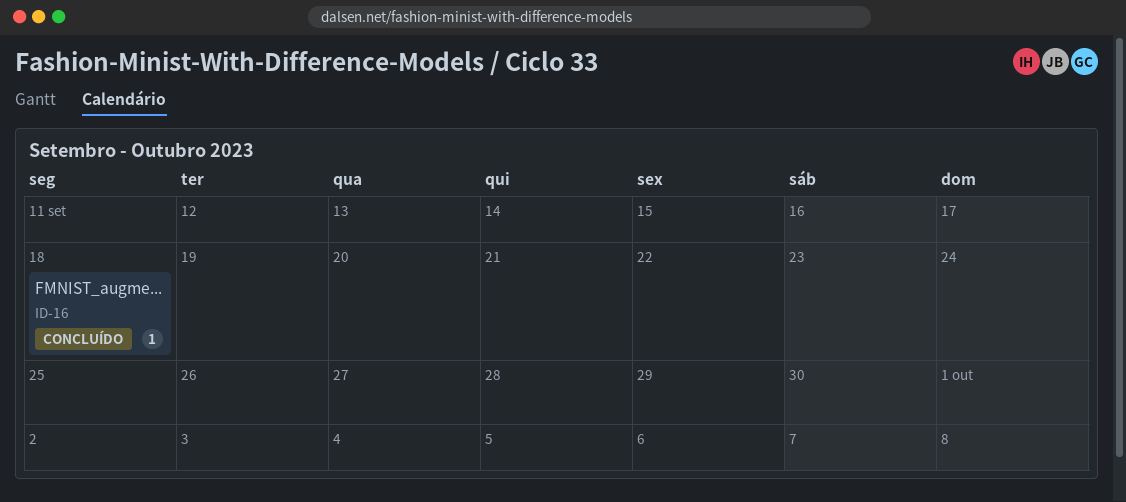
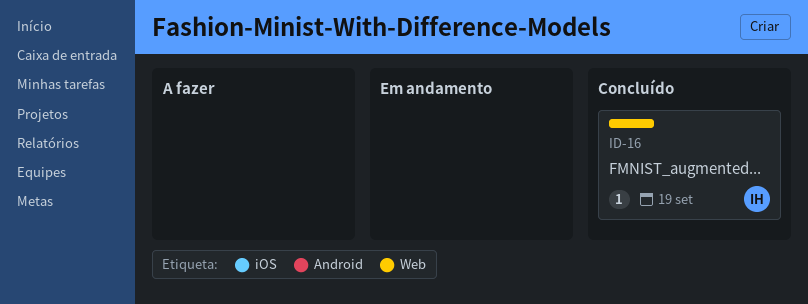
ID-16, due: Sep 18 -> Sep 19

